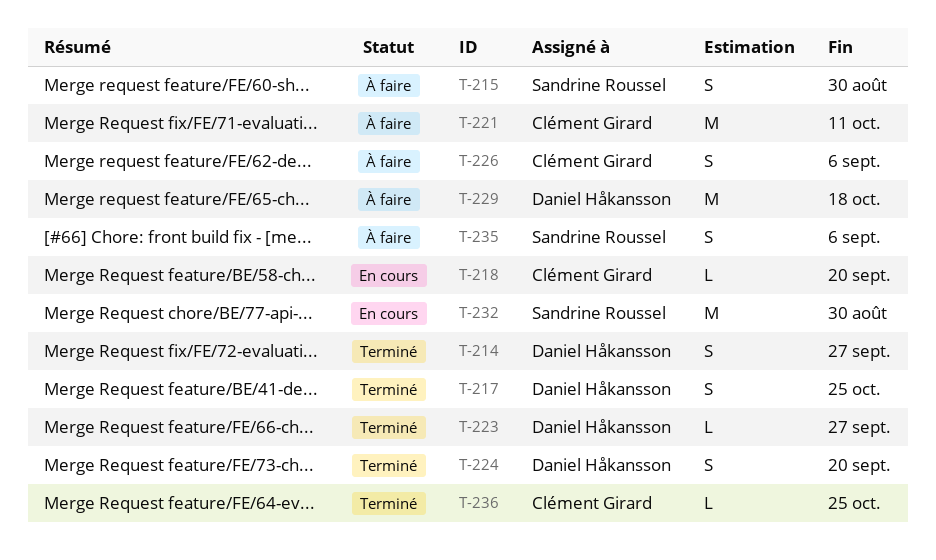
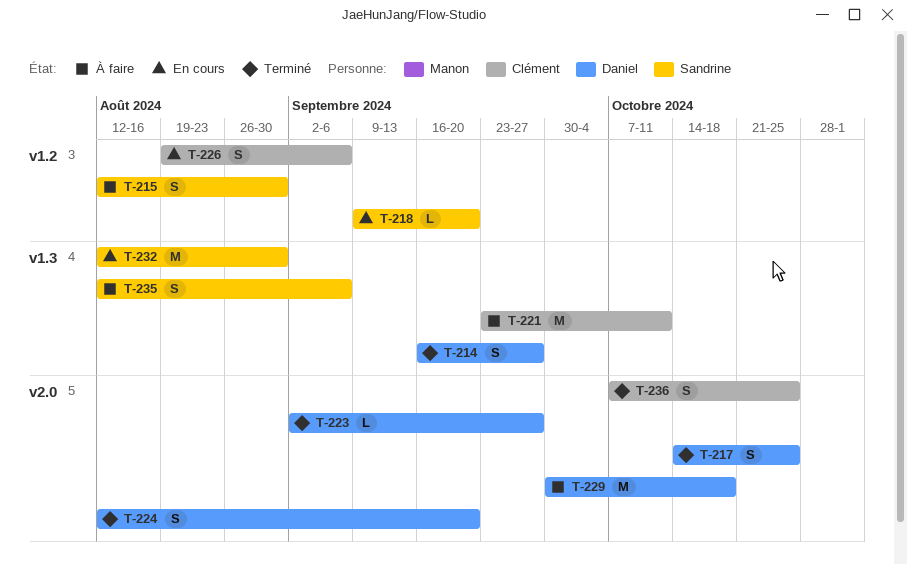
T-218, owner: Clément Girard -> Sandrine Roussel
T-226, status: À faire -> En cours
T-236, estimate: L -> S

